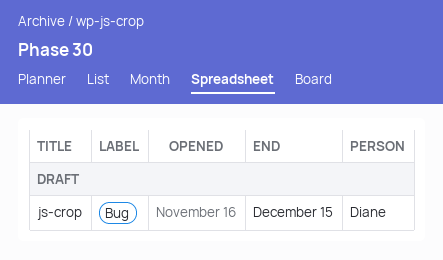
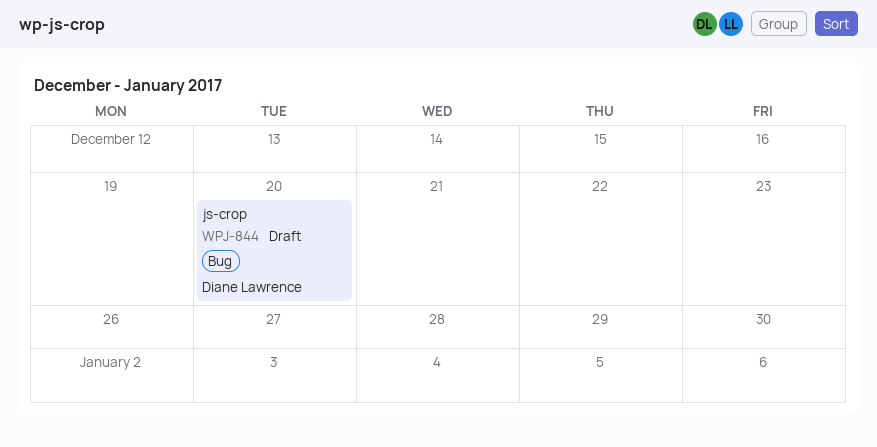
js-crop, due: Dec 15 -> Dec 20

